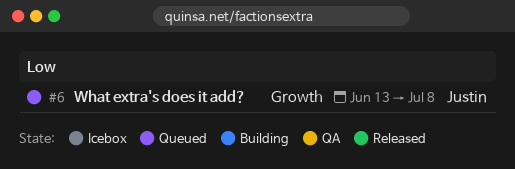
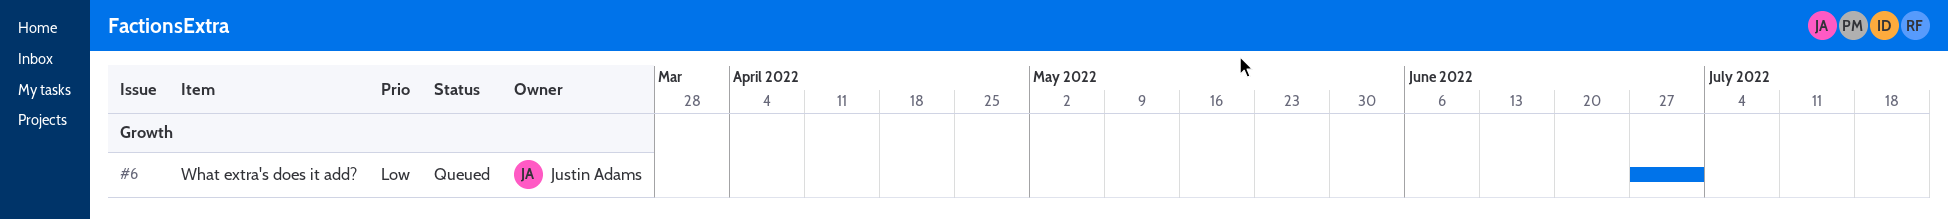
#6, start: Jun 13 -> Jun 27
#6, due: Jul 8 -> Jul 1

